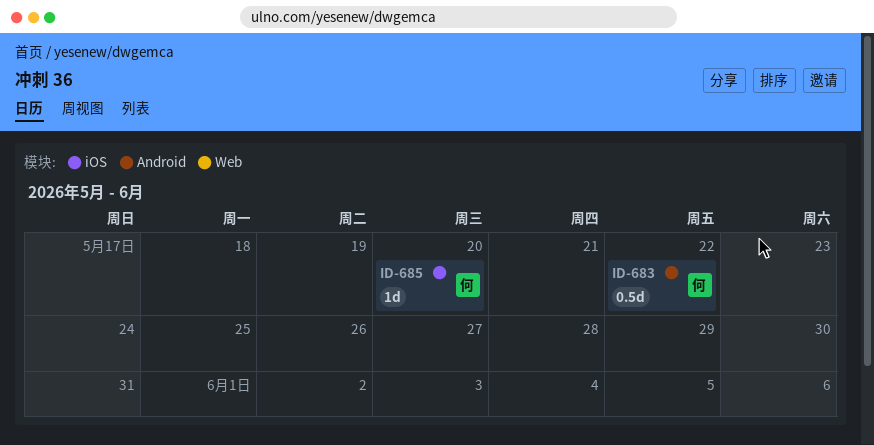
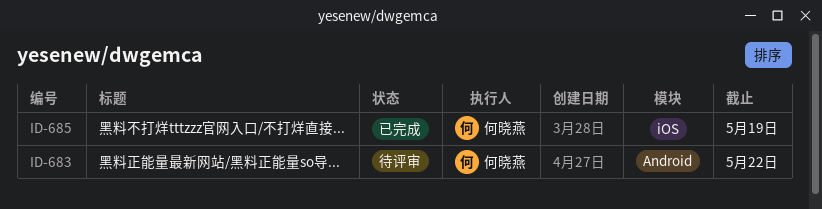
ID-685, due: May 20 -> May 19

